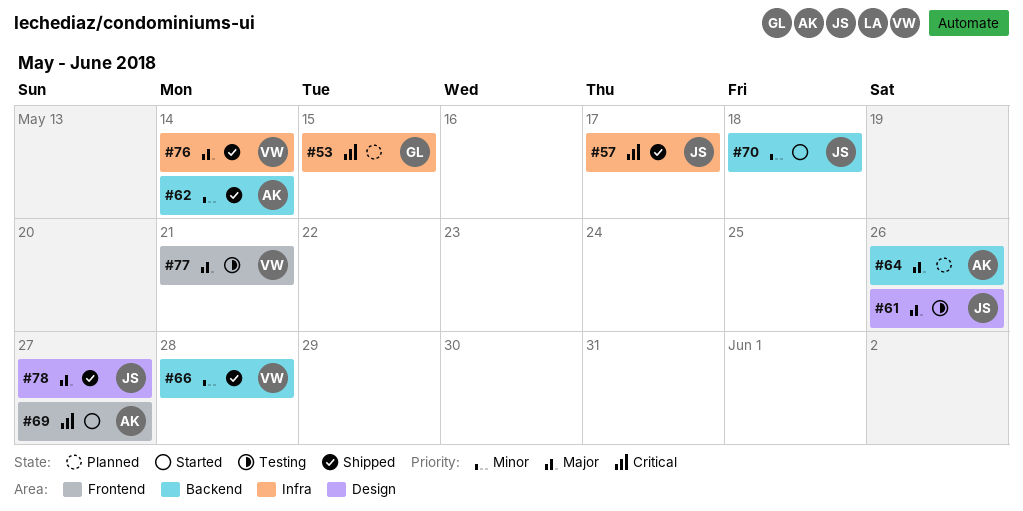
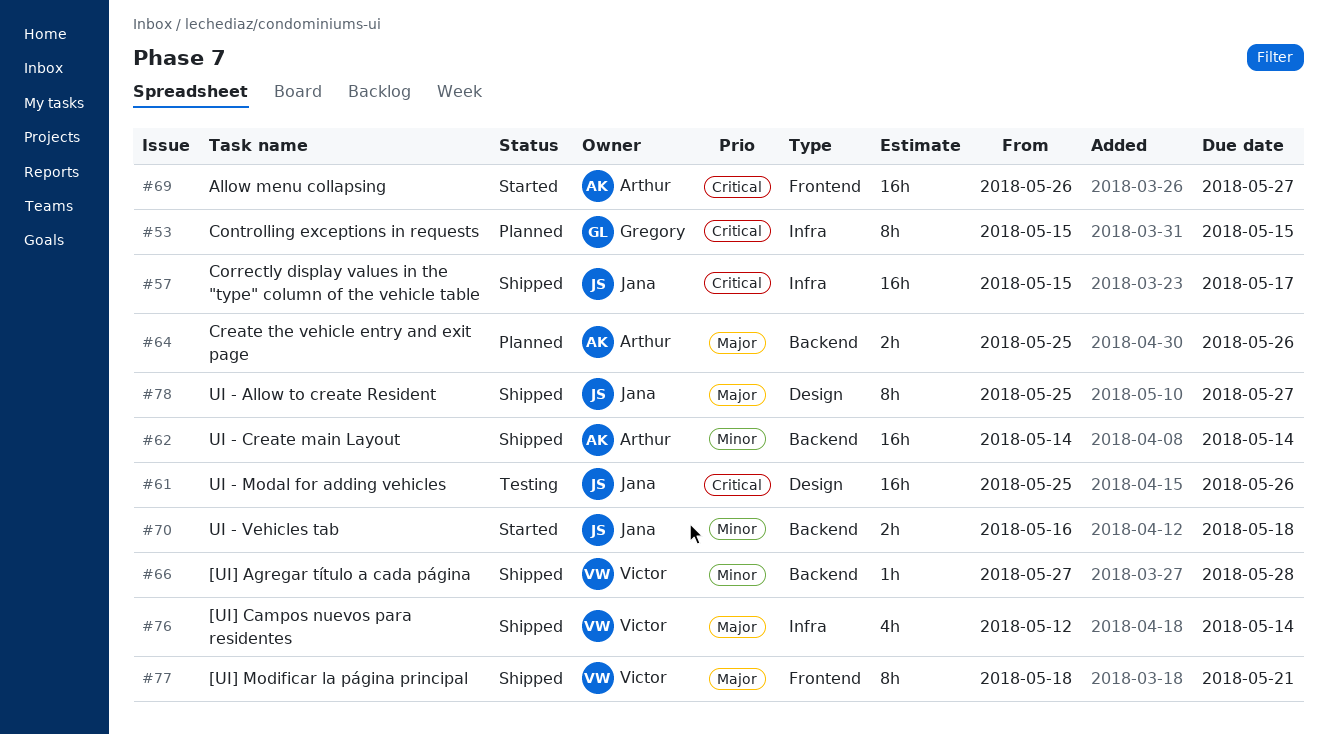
#61, priority: Major -> Critical
#77, status: Testing -> Shipped

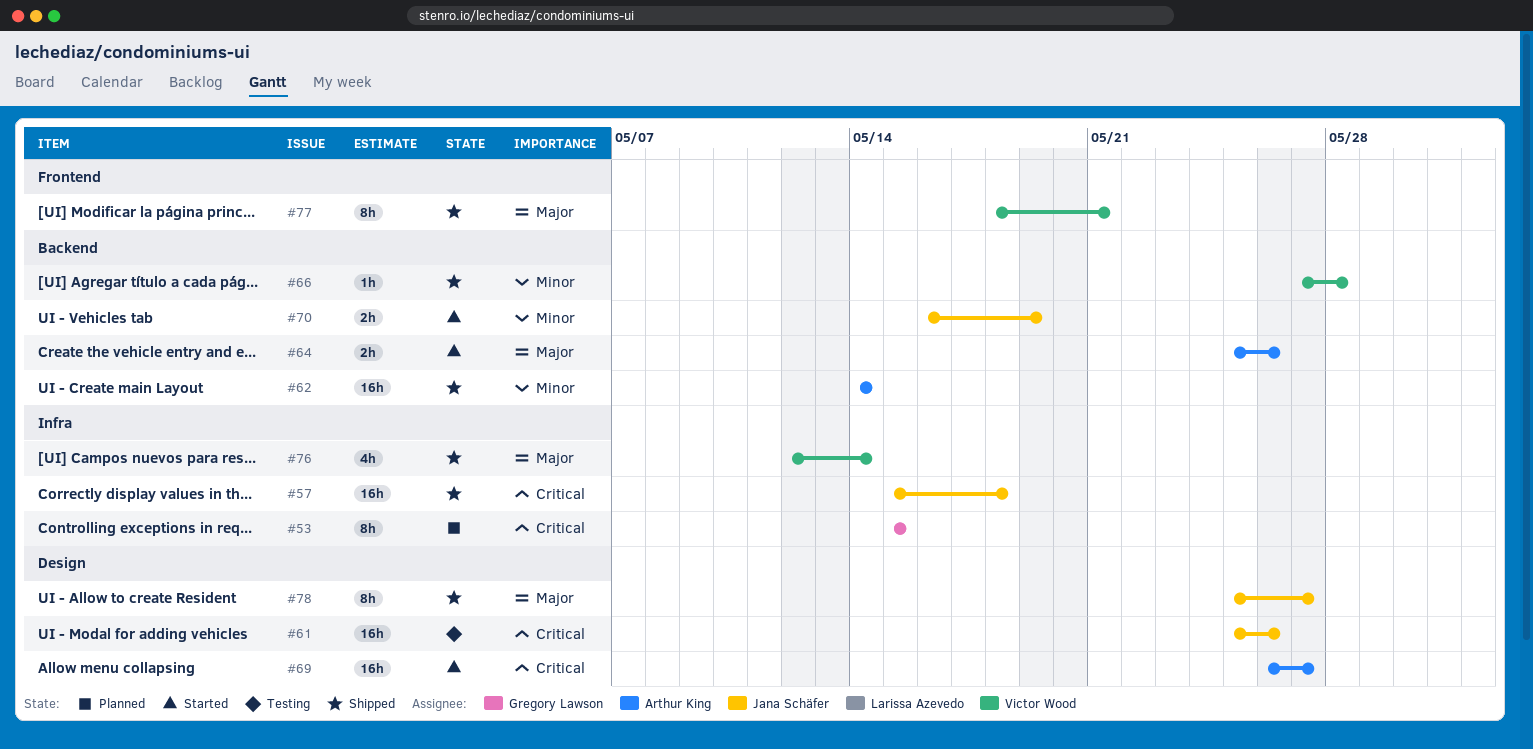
#57, due: May 17 -> May 18
#64, status: Planned -> Started
#69, label: Frontend -> Design
#70, due: May 18 -> May 19

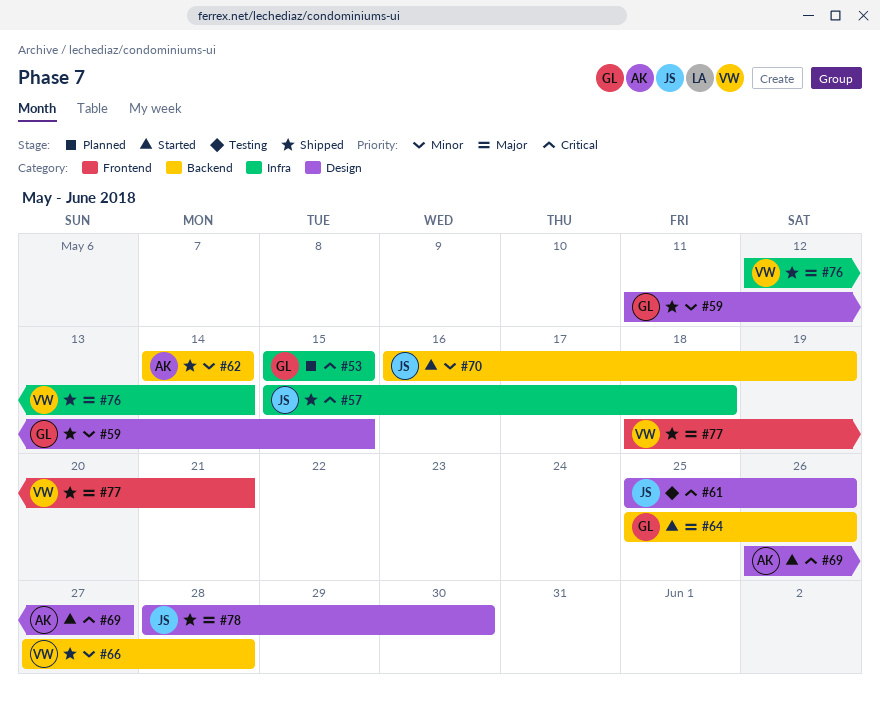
#59: none -> present
#64, owner: Arthur King -> Gregory Lawson
#78, start: May 25 -> May 28
#78, due: May 27 -> May 30

